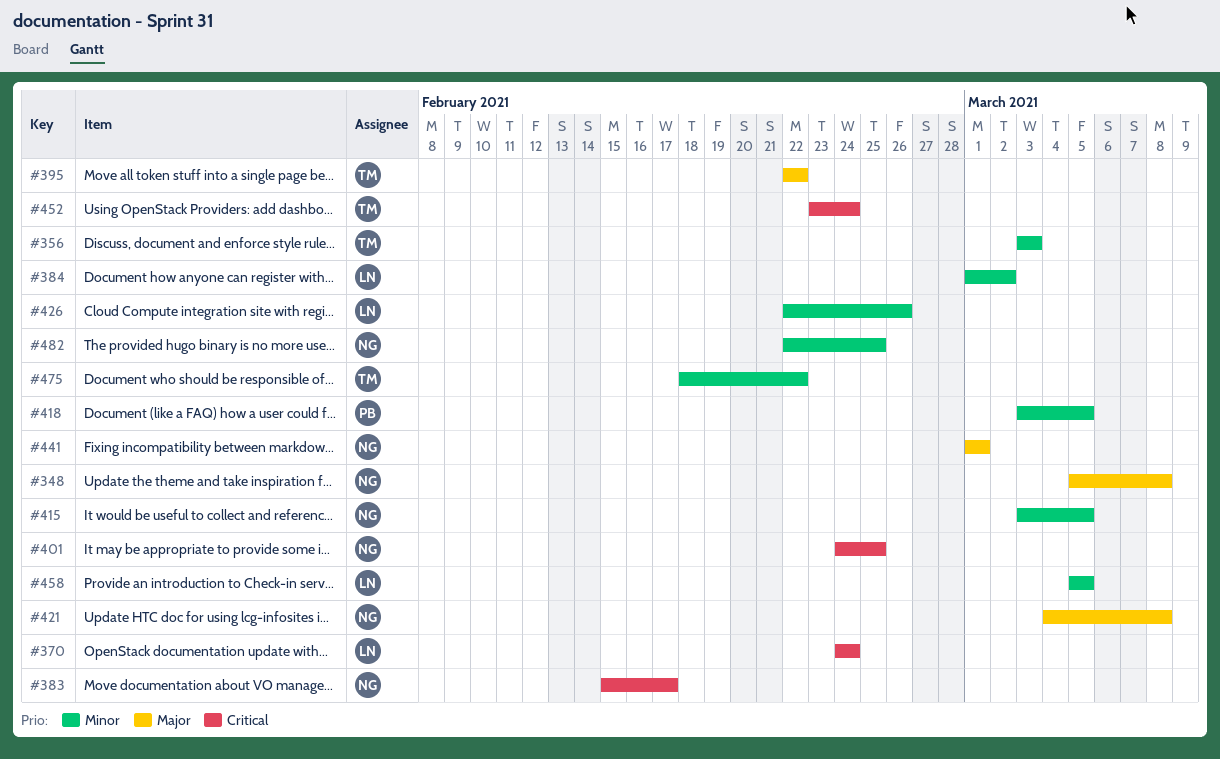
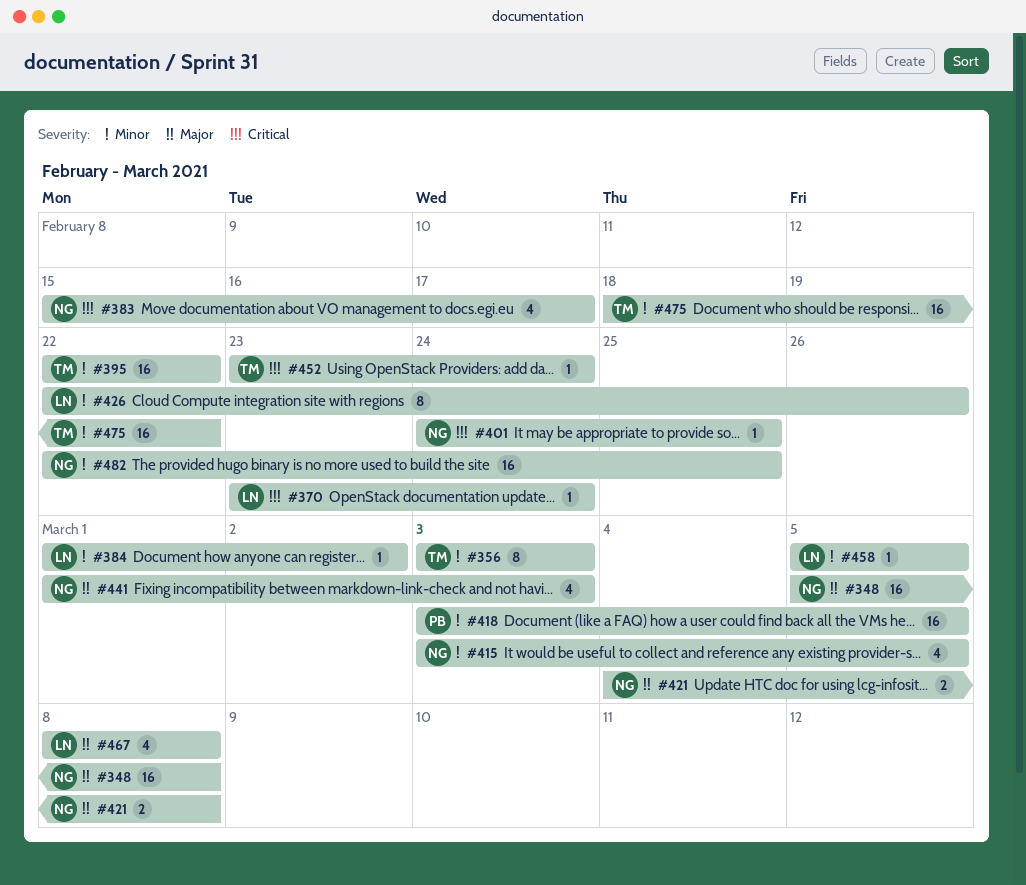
#370, start: Feb 24 -> Feb 23
#395, priority: Major -> Minor
#441, due: Mar 1 -> Mar 3
#467: none -> present

